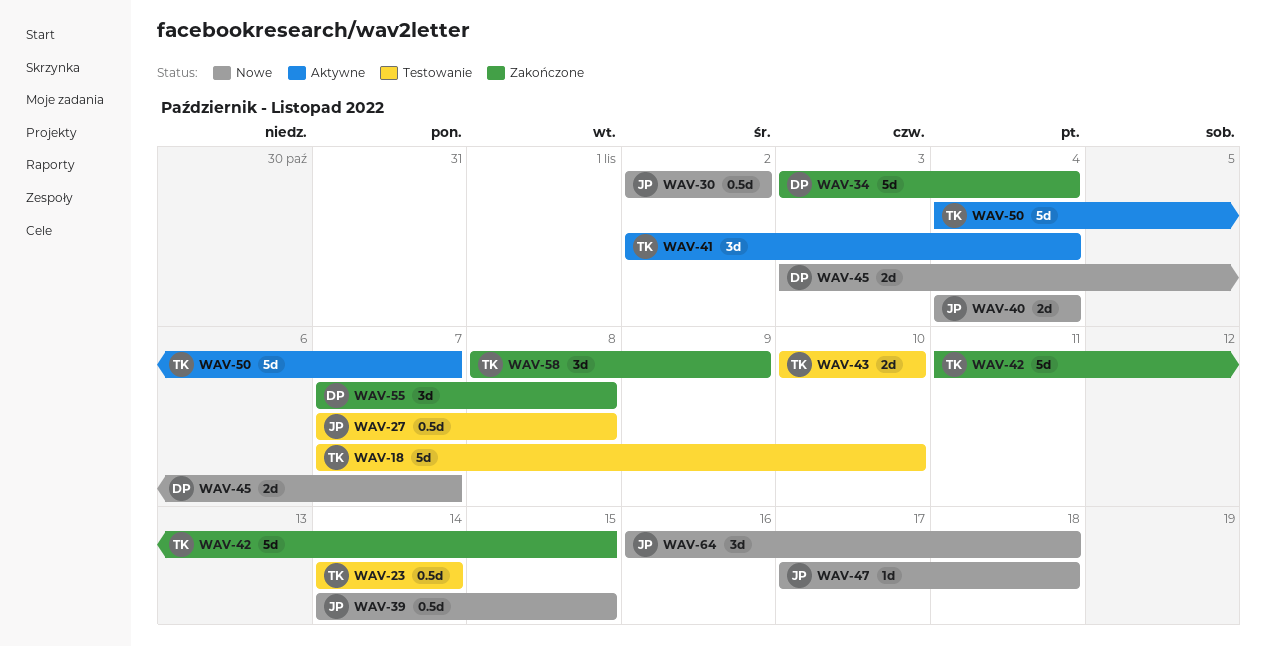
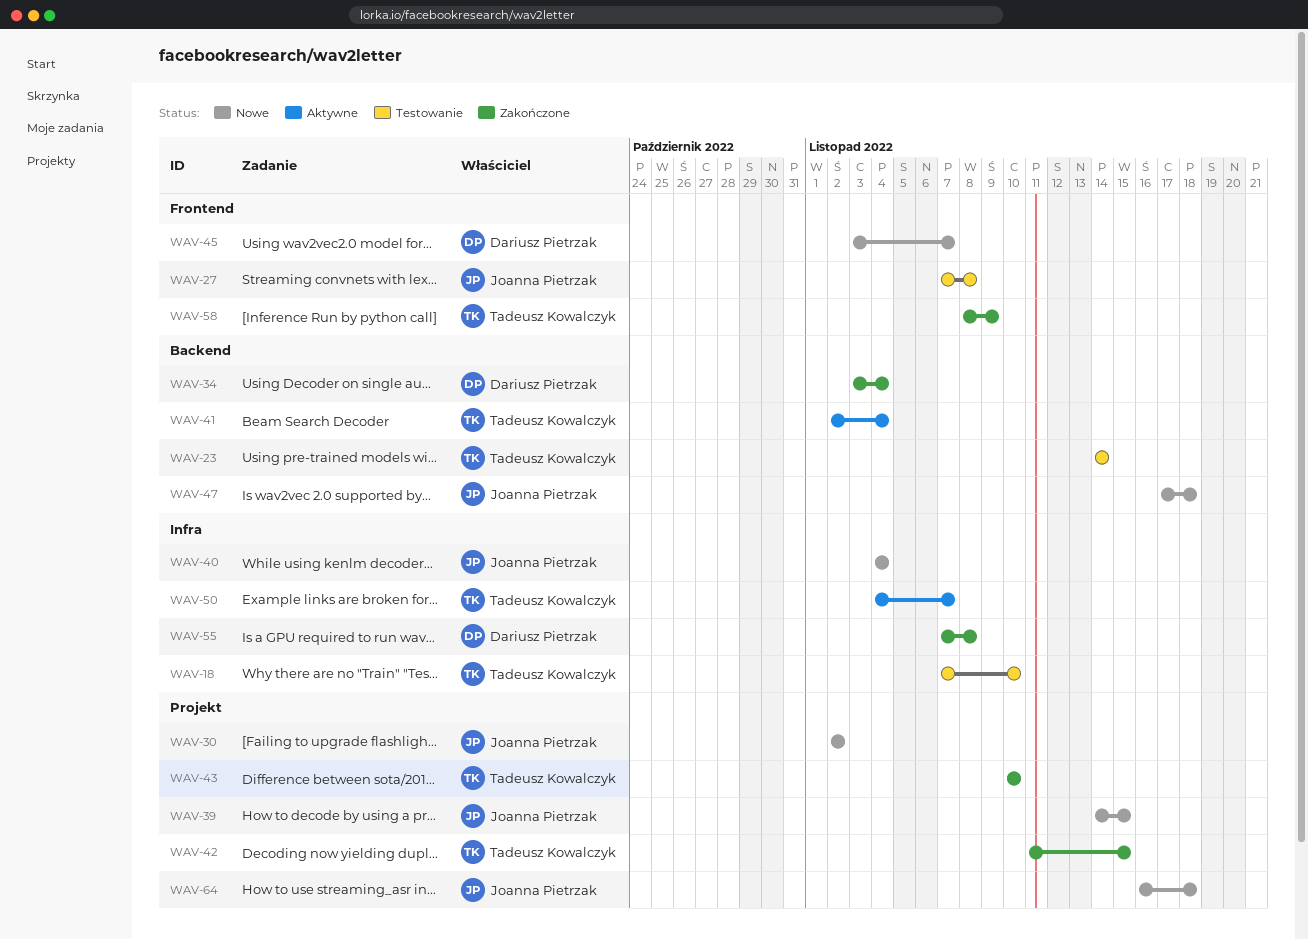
WAV-43, status: Testowanie -> Zakończone

